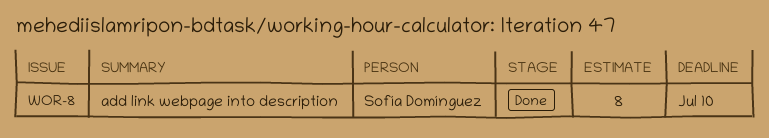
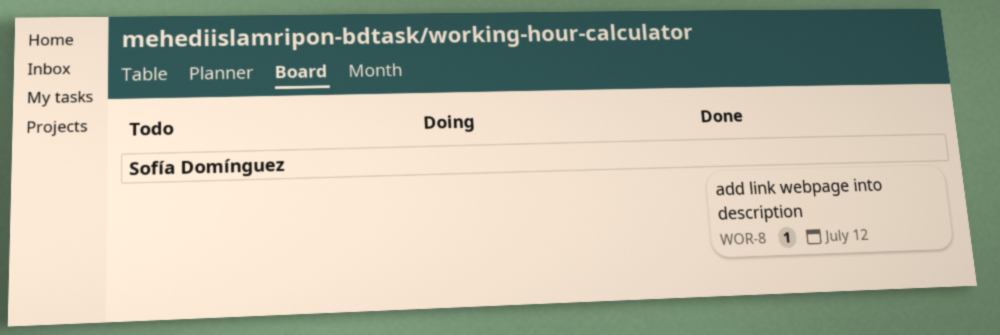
WOR-8, estimate: 8 -> 1
WOR-8, due: Jul 10 -> Jul 12

